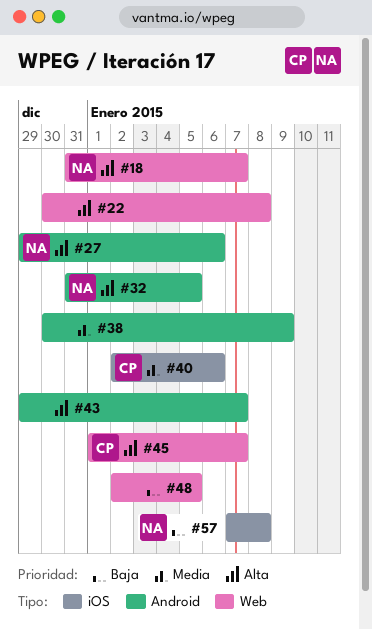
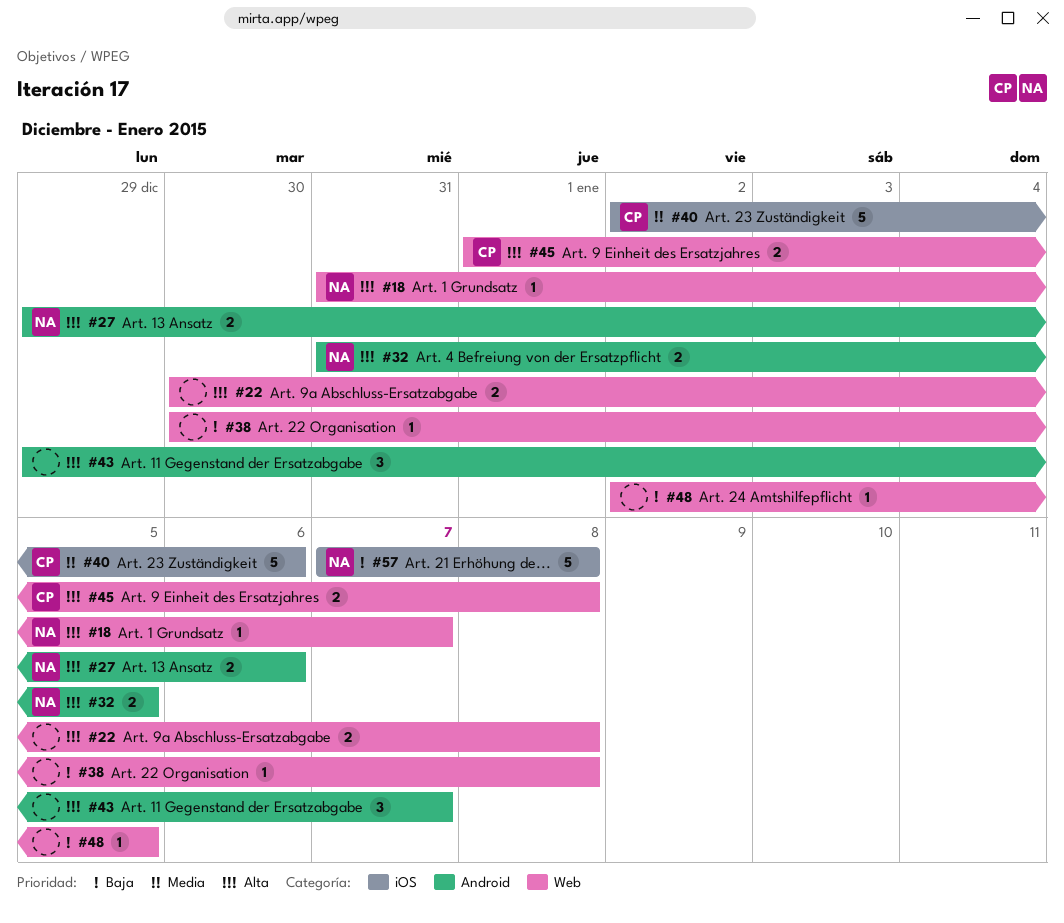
#38, priority: Media -> Baja
#38, label: Android -> Web
#38, due: Jan 9 -> Jan 8
#45, due: Jan 7 -> Jan 8

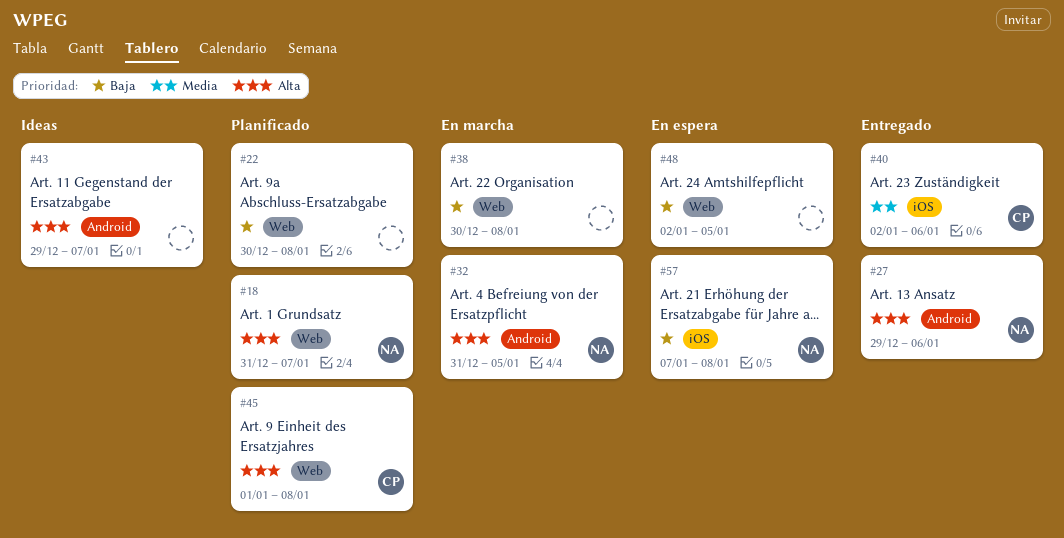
#22, priority: Alta -> Baja

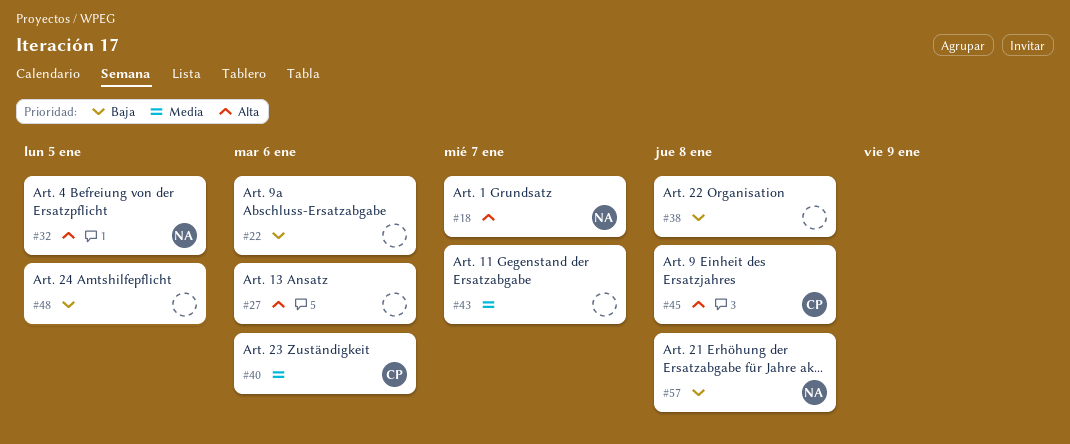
#22, due: Jan 8 -> Jan 6
#27, owner: NA -> none
#43, priority: Alta -> Media

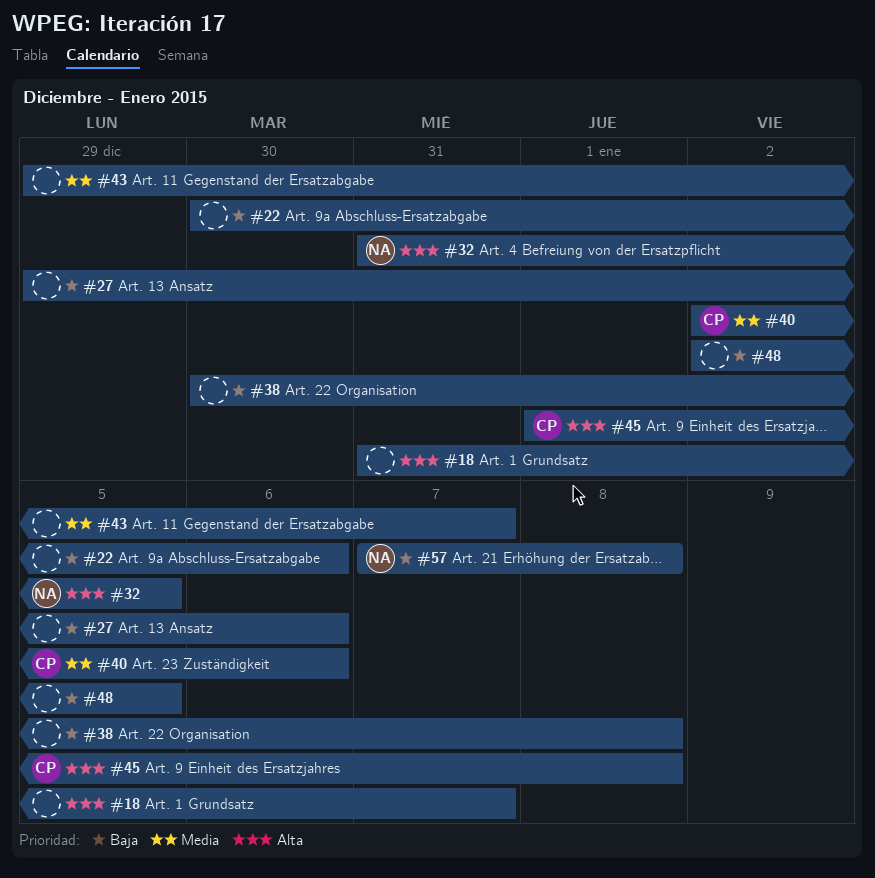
#18, owner: NA -> none
#27, priority: Alta -> Baja

